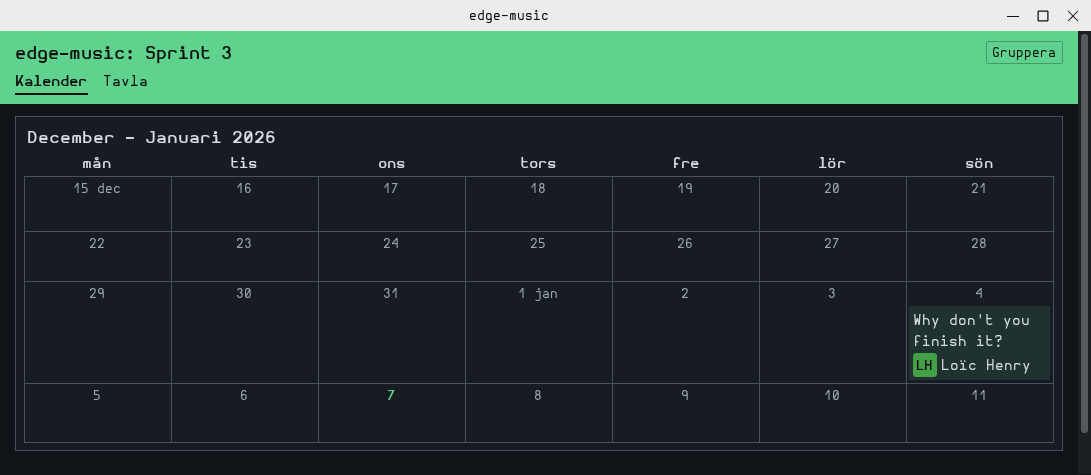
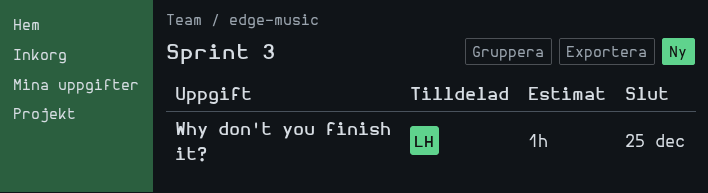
Why don't you finish it?, due: Jan 4 -> Dec 25

